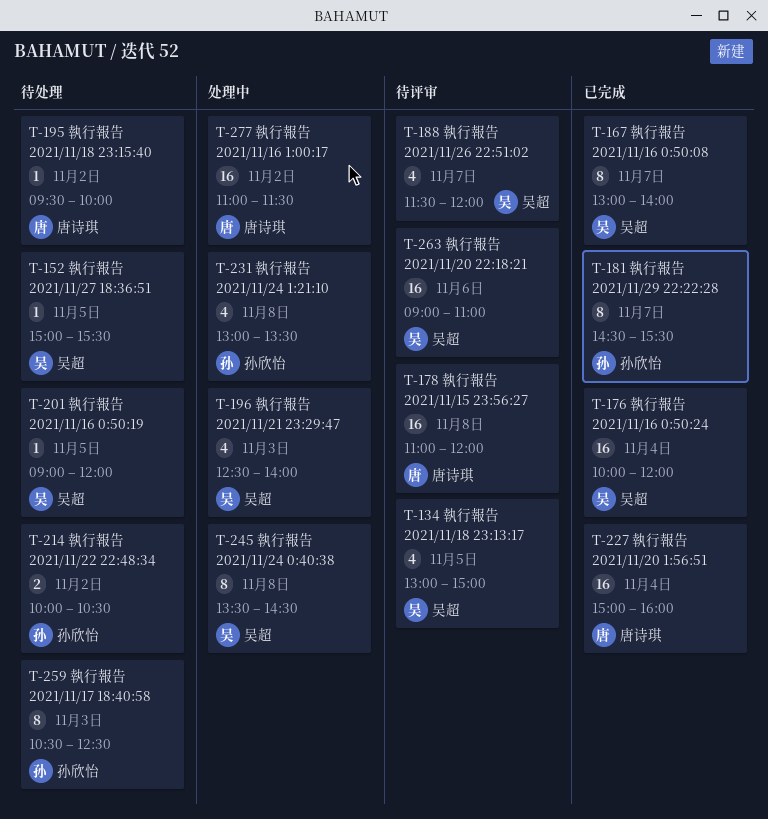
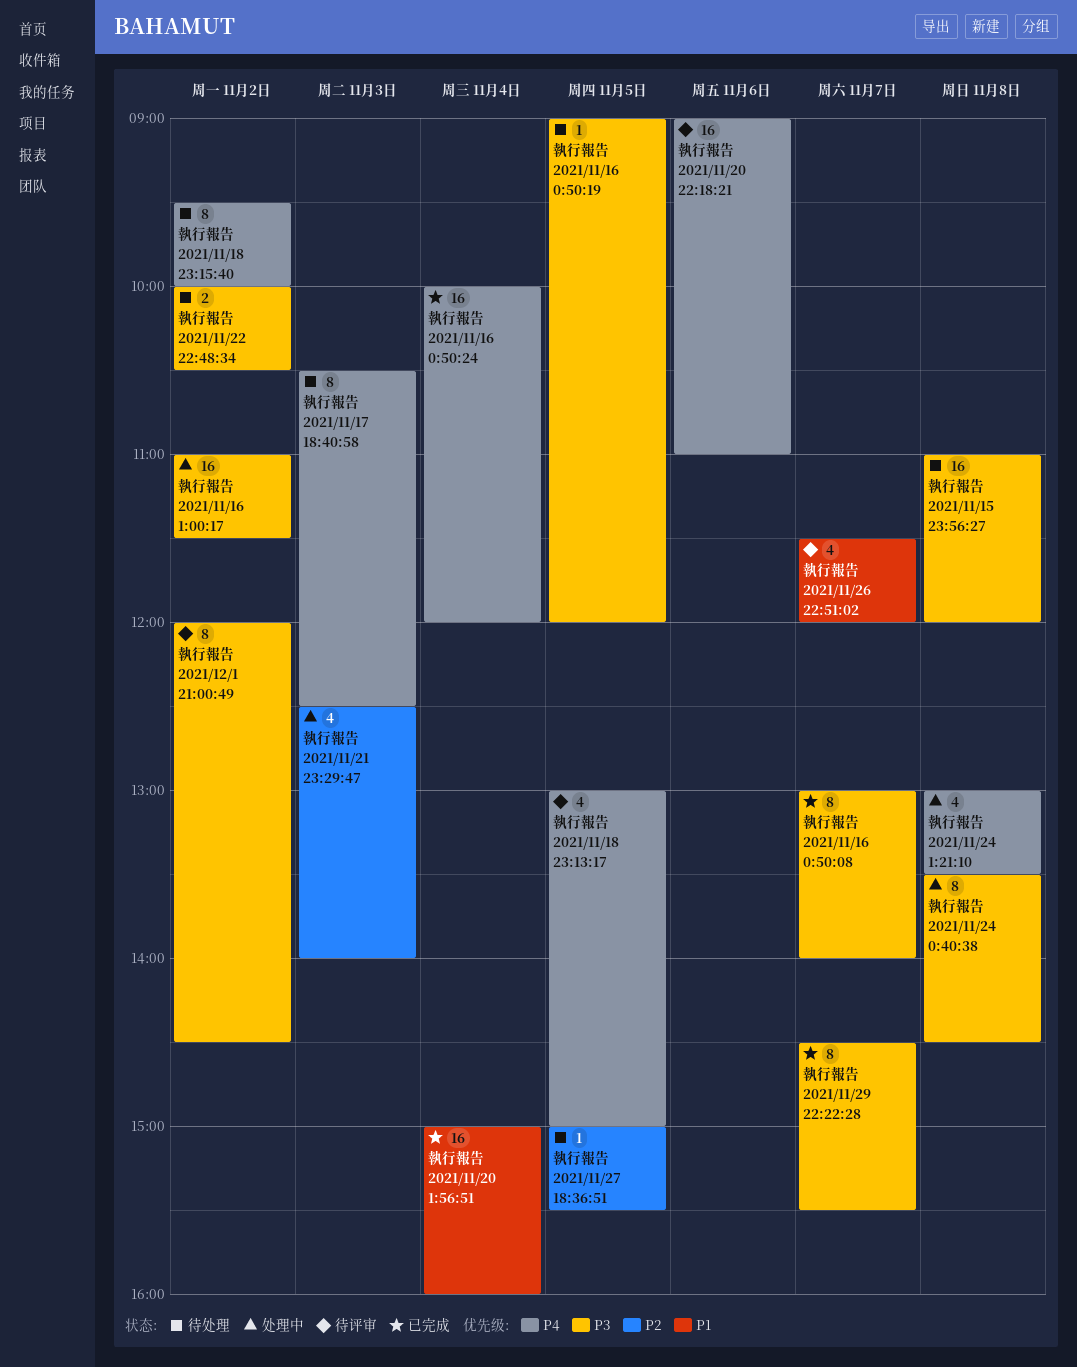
執行報告 2021/11/15 23:56:27, status: 待评审 -> 待处理
執行報告 2021/11/18 23:15:40, estimate: 1 -> 8
執行報告 2021/12/1 21:00:49: none -> present

